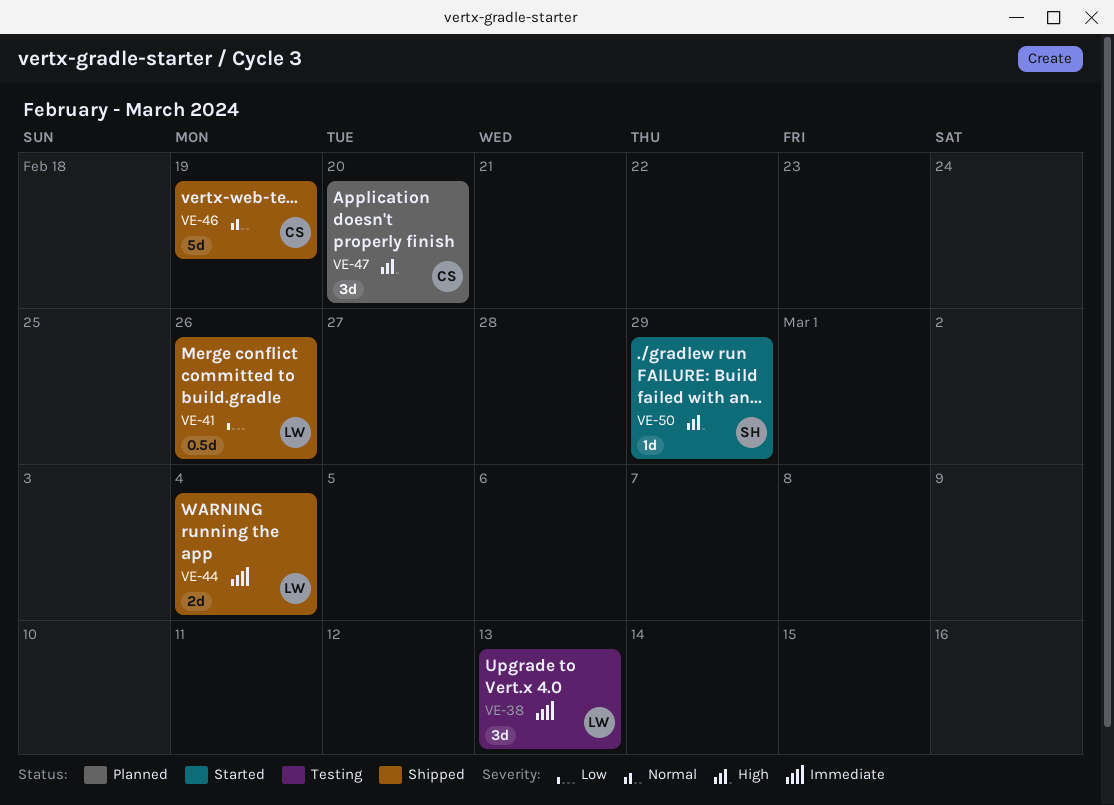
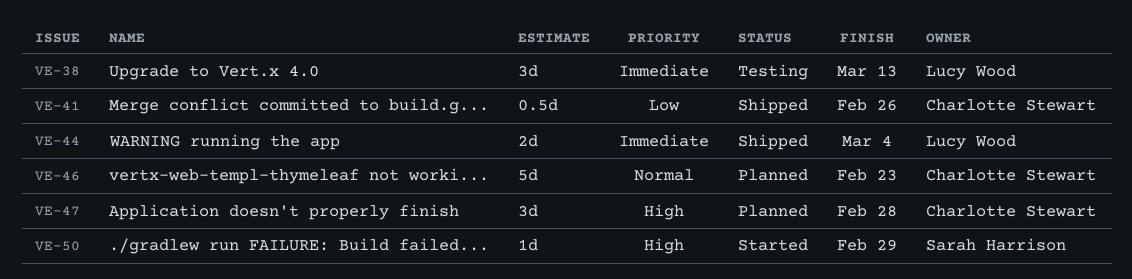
VE-41, owner: Lucy Wood -> Charlotte Stewart
VE-46, status: Shipped -> Planned
VE-46, due: Feb 19 -> Feb 23
VE-47, due: Feb 20 -> Feb 28

